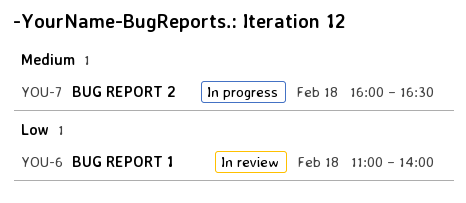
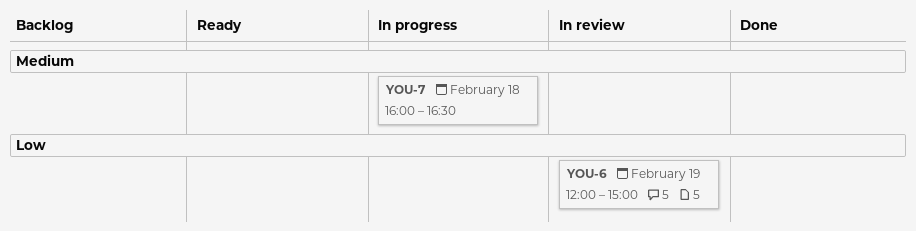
YOU-6, day: Feb 18 -> Feb 19
YOU-6, begins: 11:00 -> 12:00
YOU-6, ends: 14:00 -> 15:00

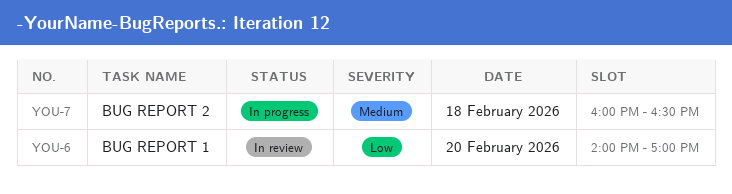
YOU-6, day: Feb 19 -> Feb 20
YOU-6, begins: 12:00 -> 14:00
YOU-6, ends: 15:00 -> 17:00

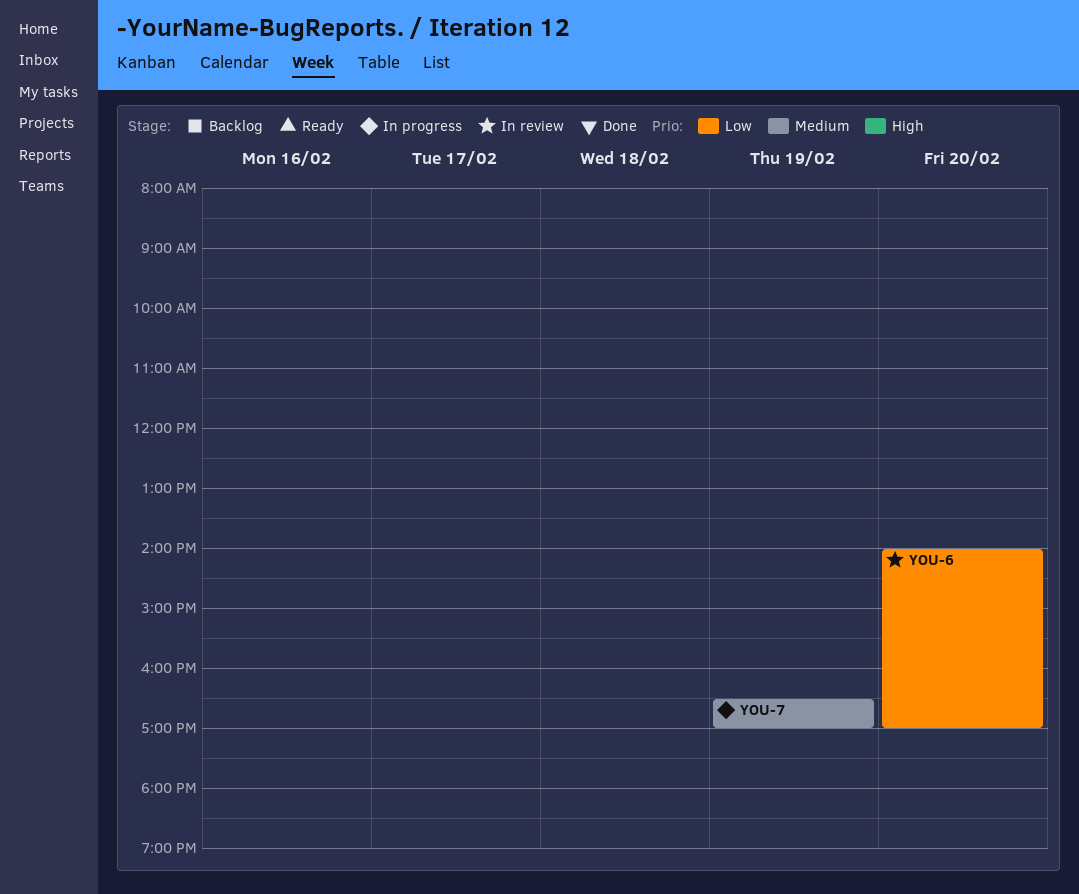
YOU-7, day: Feb 18 -> Feb 19
YOU-7, begins: 16:00 -> 16:30
YOU-7, ends: 16:30 -> 17:00

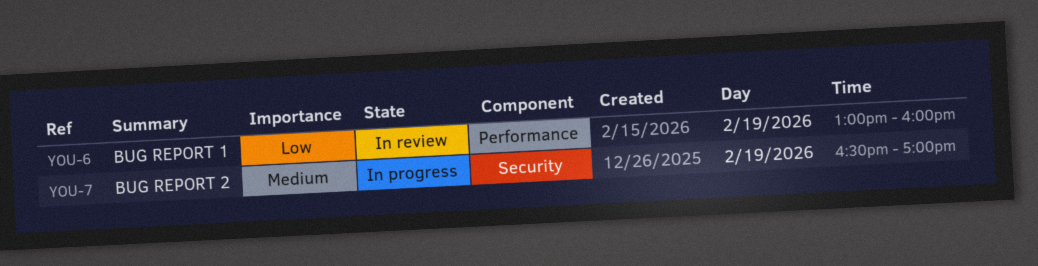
YOU-6, day: Feb 20 -> Feb 19
YOU-6, begins: 14:00 -> 13:00
YOU-6, ends: 17:00 -> 16:00

